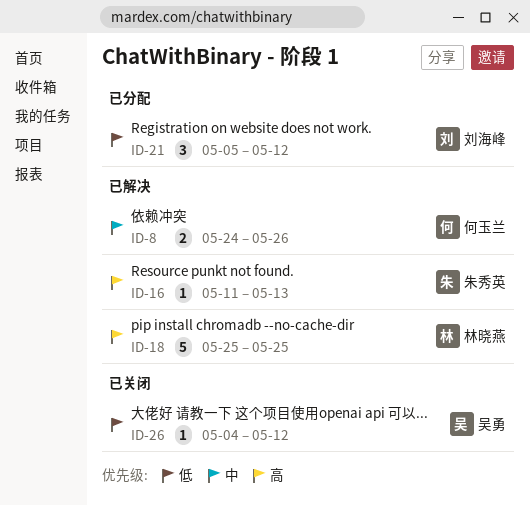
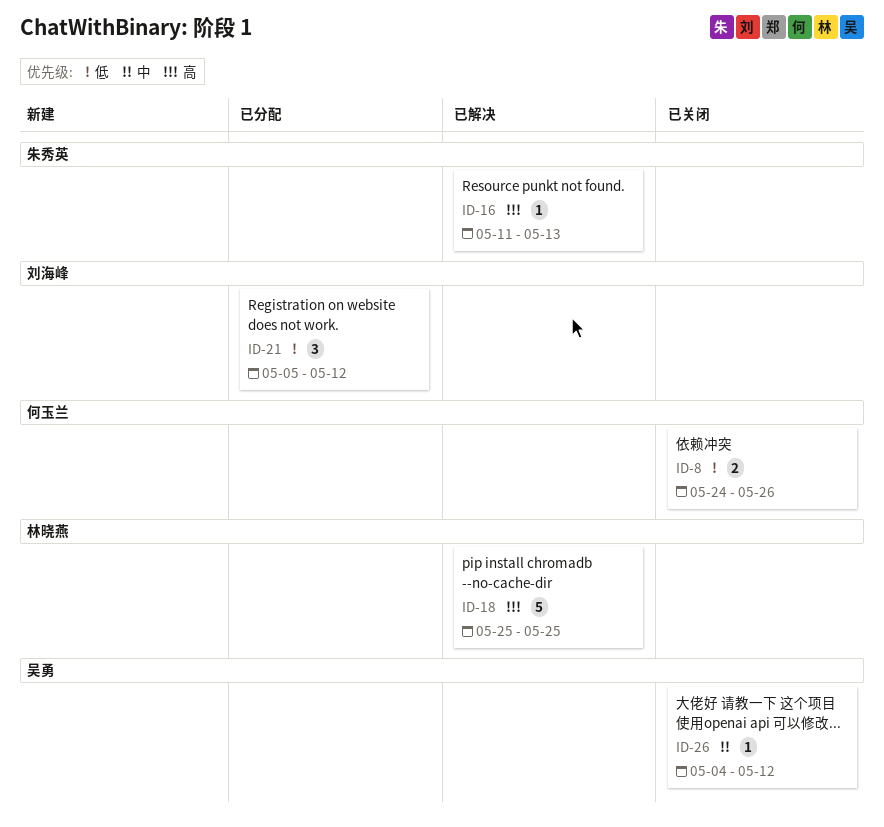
ID-8, status: 已解决 -> 已关闭
ID-8, priority: 中 -> 低
ID-26, priority: 低 -> 中

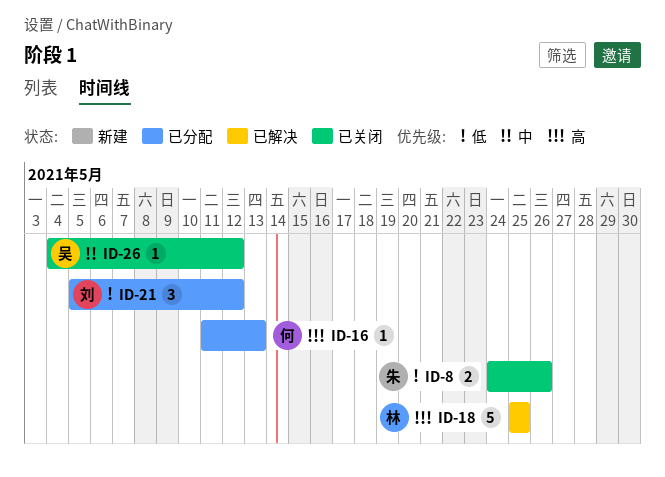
ID-8, owner: 何玉兰 -> 朱秀英
ID-16, status: 已解决 -> 已分配
ID-16, owner: 朱秀英 -> 何玉兰

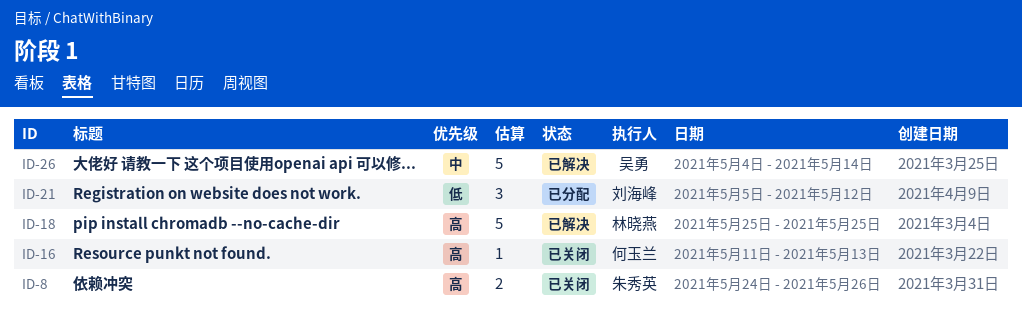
ID-8, priority: 低 -> 高
ID-16, status: 已分配 -> 已关闭
ID-26, status: 已关闭 -> 已解决
ID-26, estimate: 1 -> 5
ID-26, due: May 12 -> May 14

